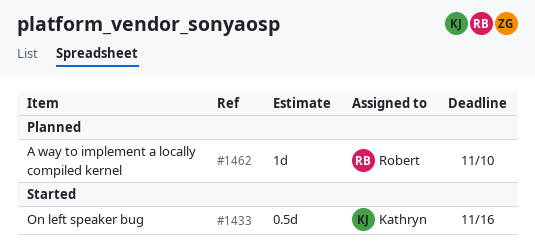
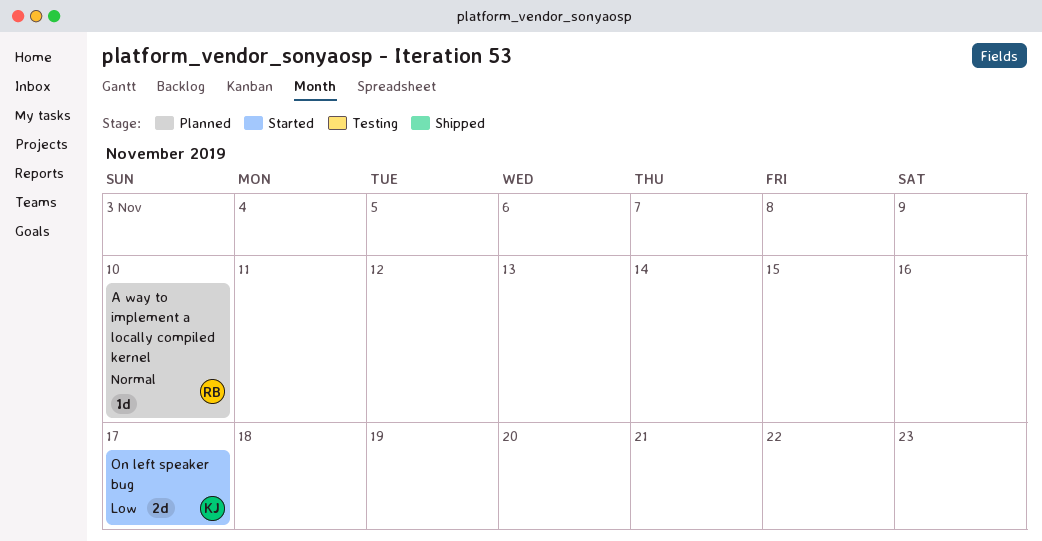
On left speaker bug, estimate: 0.5d -> 2d
On left speaker bug, due: Nov 16 -> Nov 17

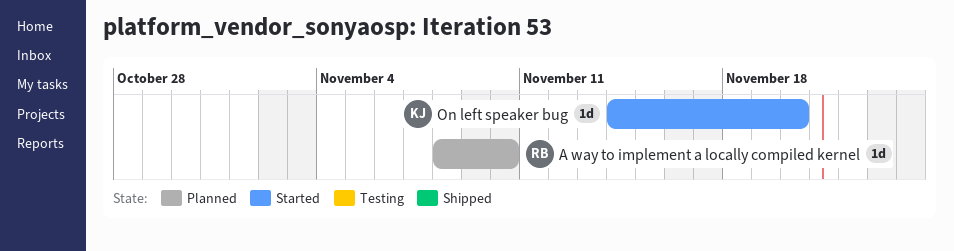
On left speaker bug, estimate: 2d -> 1d
On left speaker bug, due: Nov 17 -> Nov 20

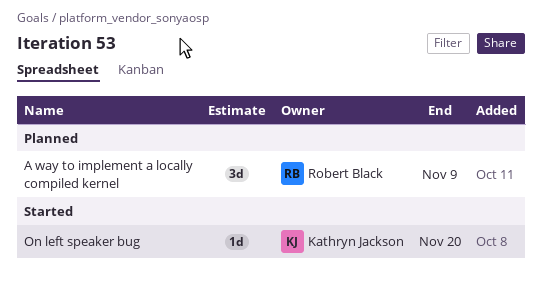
A way to implement a locally compiled kernel, estimate: 1d -> 3d
A way to implement a locally compiled kernel, due: Nov 10 -> Nov 9

